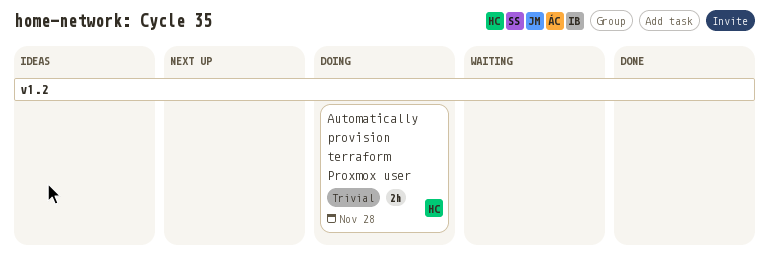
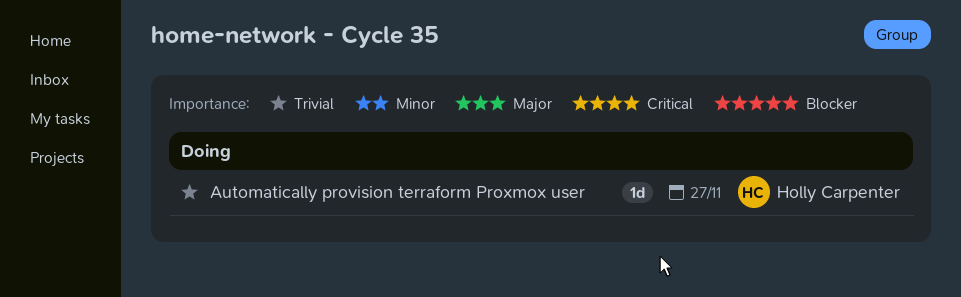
Automatically provision terraform Proxmox user, estimate: 2h -> 1d
Automatically provision terraform Proxmox user, due: Nov 28 -> Nov 27

